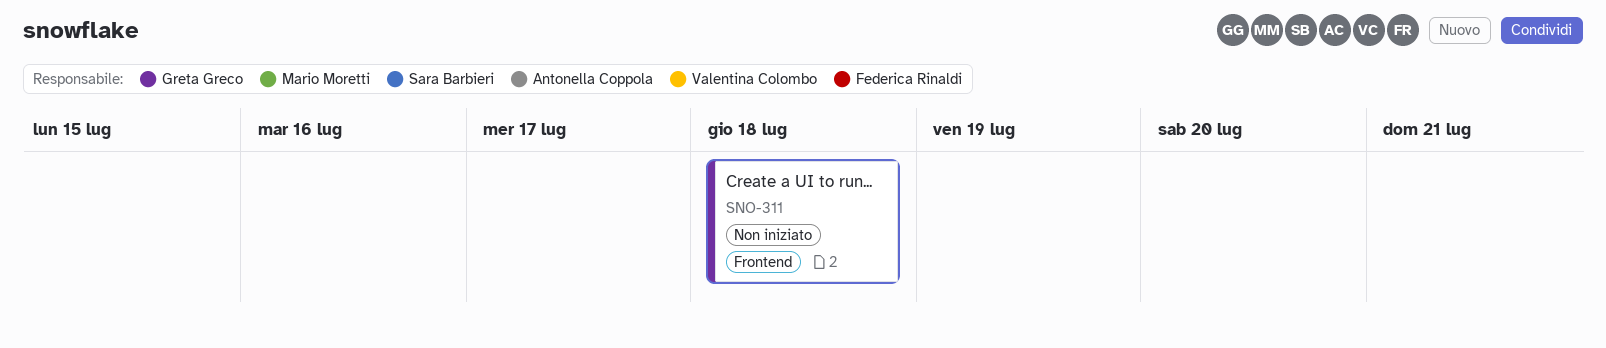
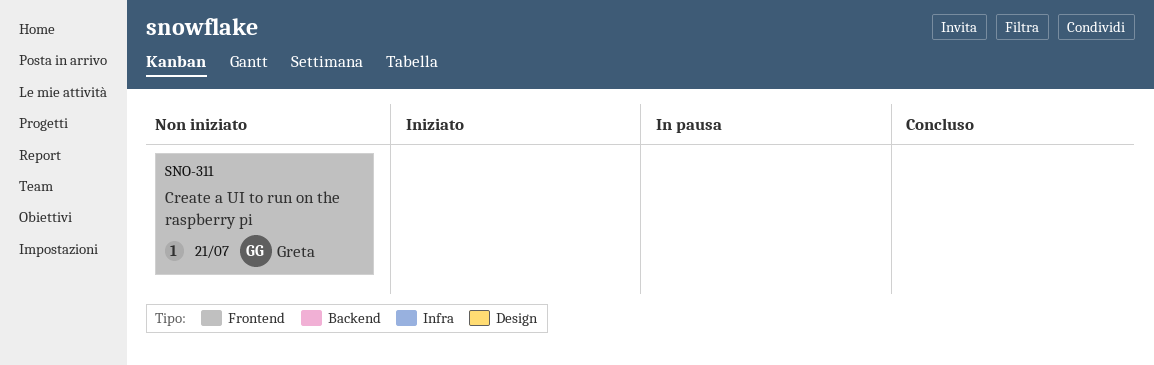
SNO-311, due: Jul 18 -> Jul 21

